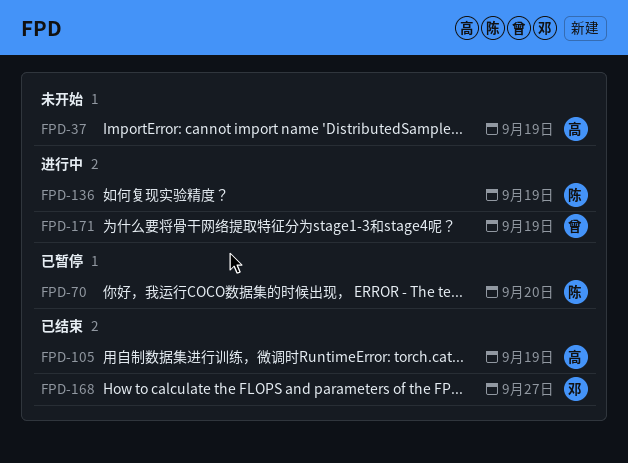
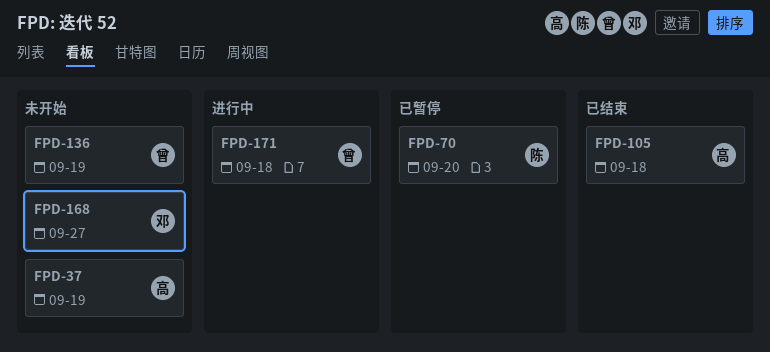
FPD-105, due: Sep 19 -> Sep 18
FPD-136, status: 进行中 -> 未开始
FPD-136, owner: 陈 -> 曾
FPD-168, status: 已结束 -> 未开始
FPD-171, due: Sep 19 -> Sep 18

